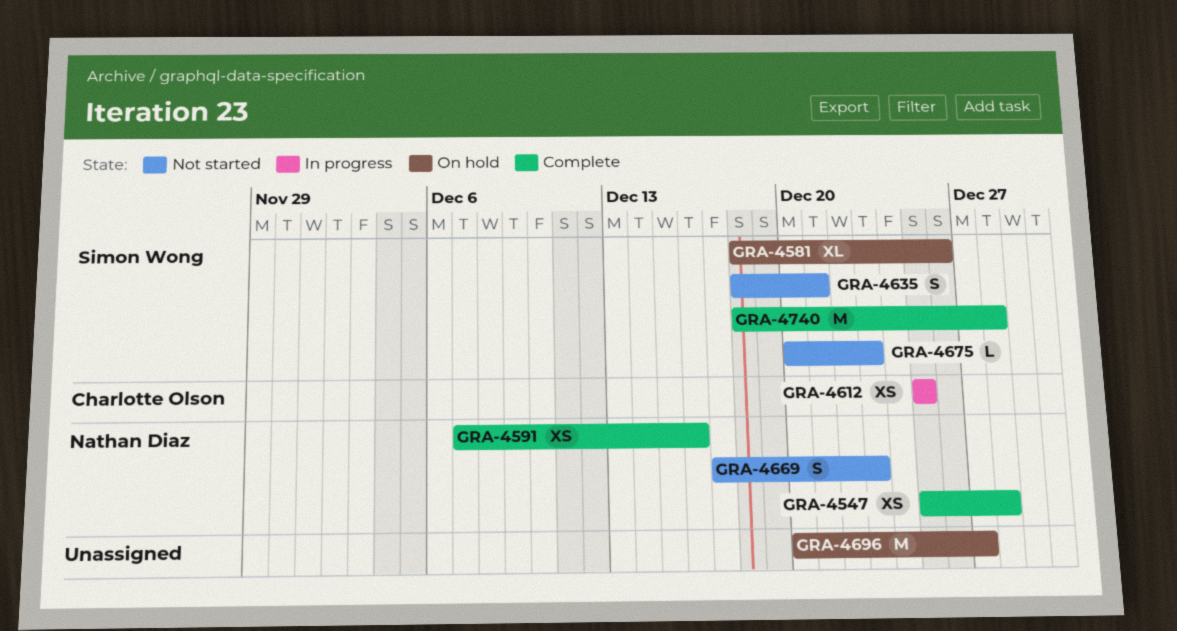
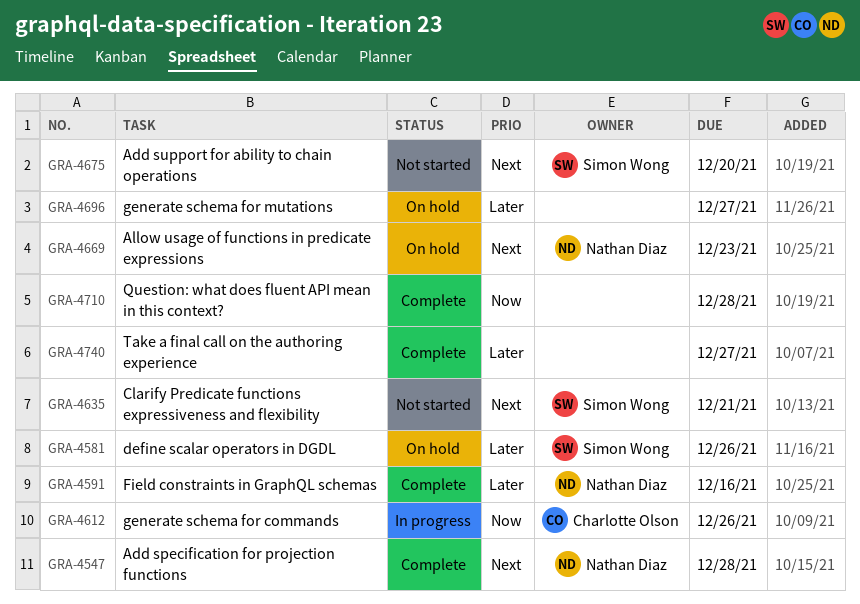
GRA-4612, due: Dec 25 -> Dec 26
GRA-4669, status: Not started -> On hold
GRA-4675, due: Dec 23 -> Dec 20
GRA-4710: none -> present
GRA-4740, owner: Simon Wong -> none
GRA-4740, due: Dec 28 -> Dec 27

